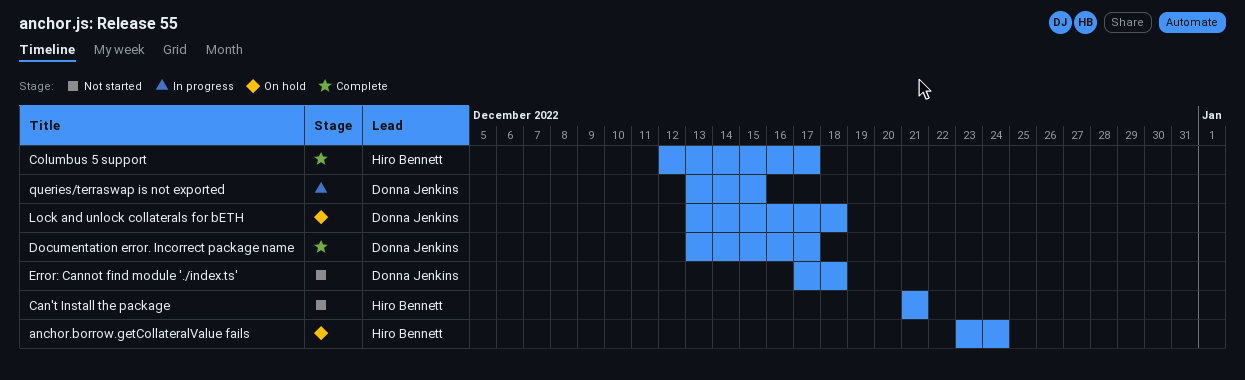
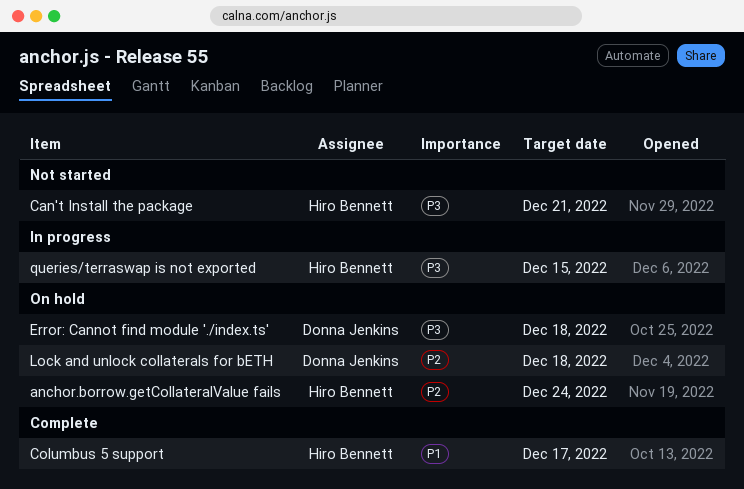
Documentation error. Incorrect package name: present -> none
Error: Cannot find module './index.ts', status: Not started -> On hold
queries/terraswap is not exported, owner: Donna Jenkins -> Hiro Bennett

